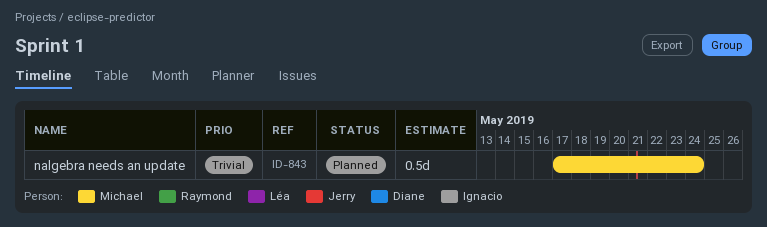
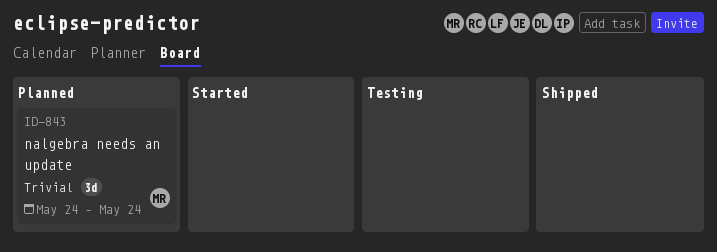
ID-843, estimate: 0.5d -> 3d
ID-843, start: May 17 -> May 24

